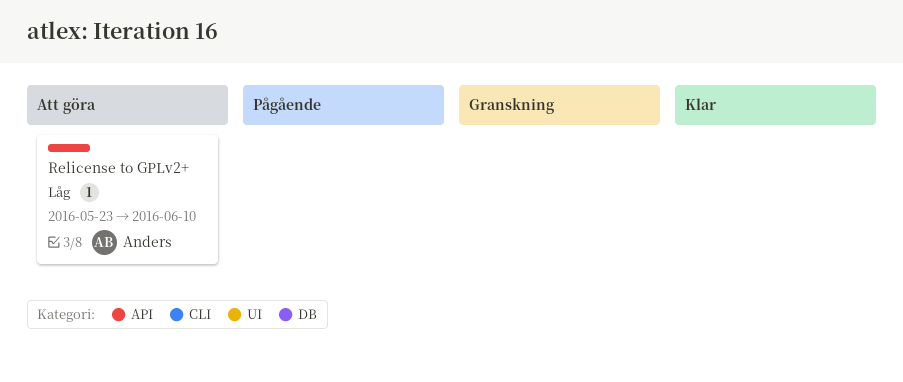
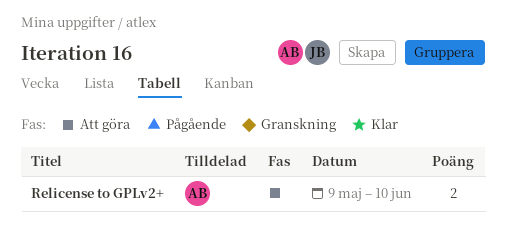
Relicense to GPLv2+, estimate: 1 -> 2
Relicense to GPLv2+, start: May 23 -> May 9

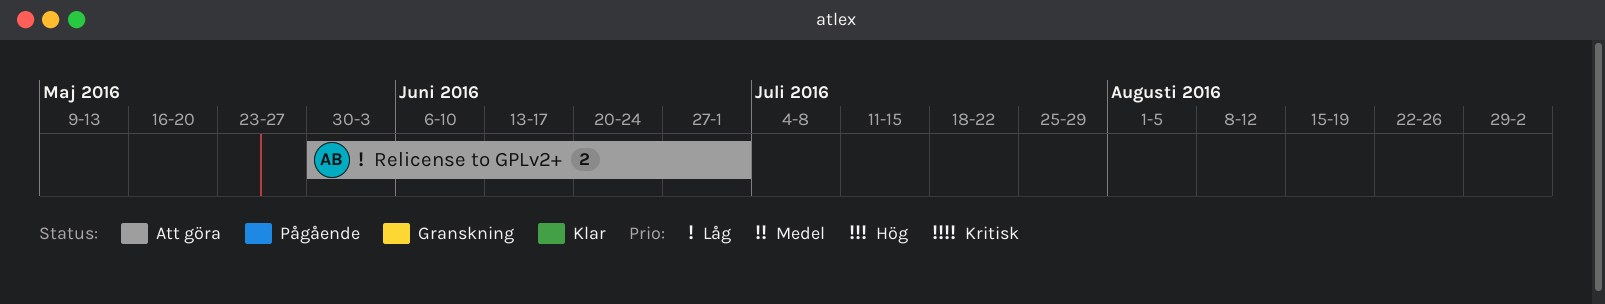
Relicense to GPLv2+, start: May 9 -> May 30
Relicense to GPLv2+, due: Jun 10 -> Jul 1

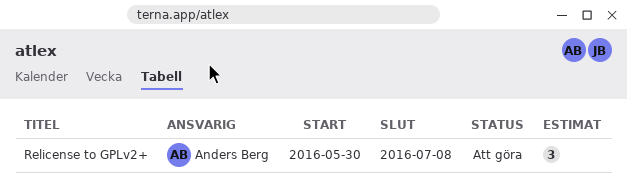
Relicense to GPLv2+, estimate: 2 -> 3
Relicense to GPLv2+, due: Jul 1 -> Jul 8

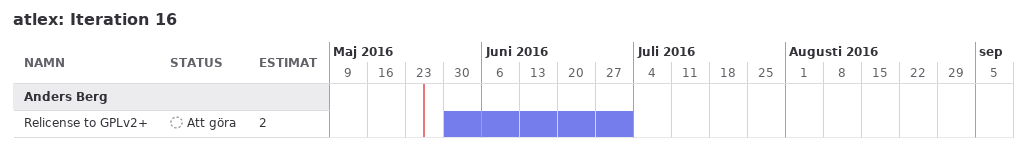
Relicense to GPLv2+, estimate: 3 -> 2
Relicense to GPLv2+, due: Jul 8 -> Jul 1

